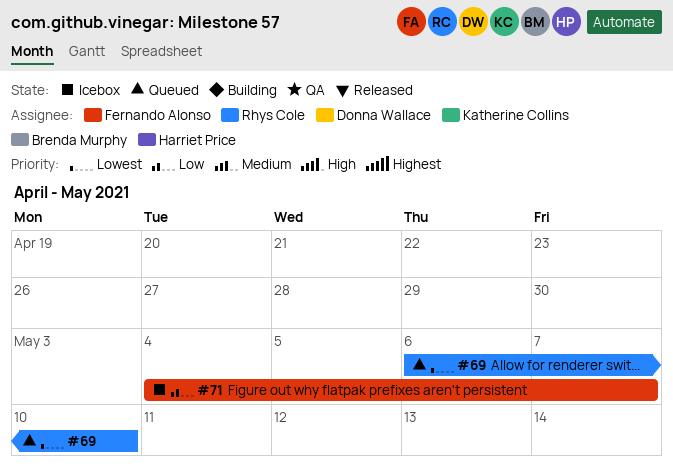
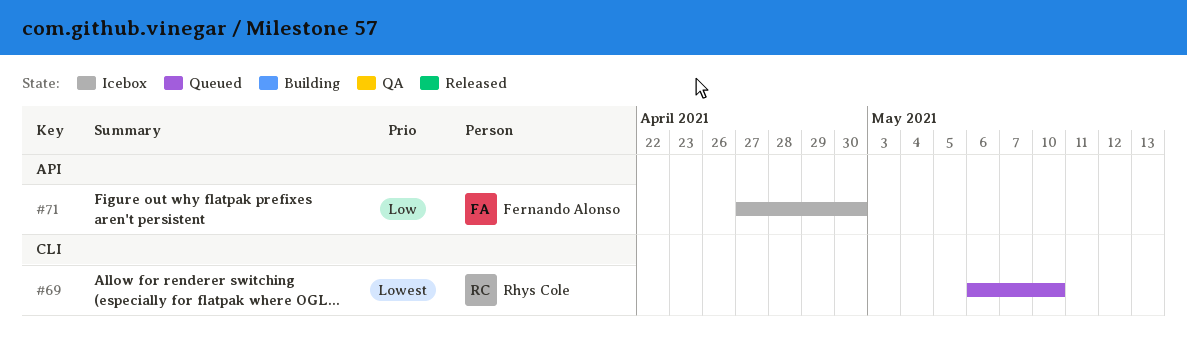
#71, start: May 4 -> Apr 27
#71, due: May 7 -> Apr 30

